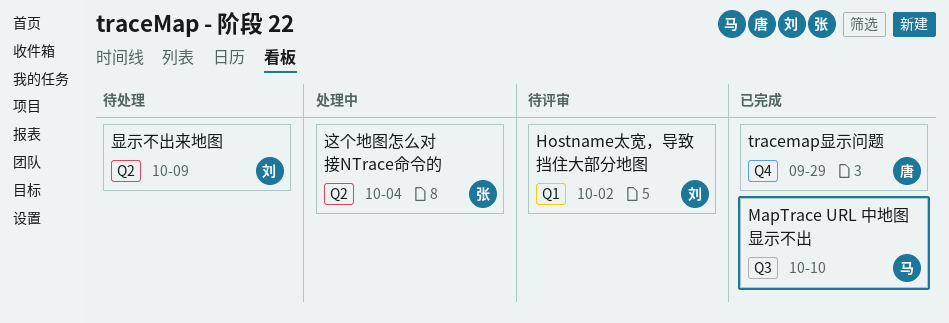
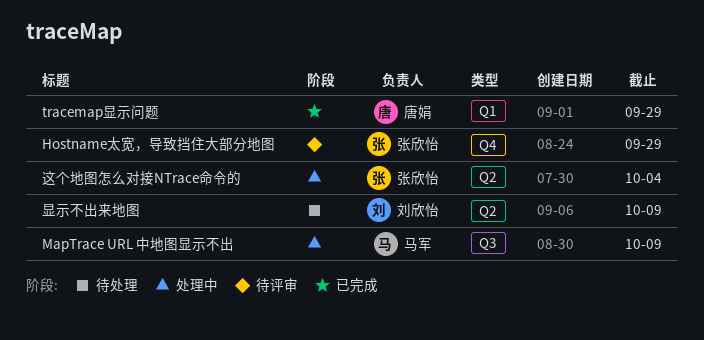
Hostname太宽，导致挡住大部分地图, owner: 刘欣怡 -> 张欣怡
Hostname太宽，导致挡住大部分地图, label: Q1 -> Q4
Hostname太宽，导致挡住大部分地图, due: Oct 2 -> Sep 29
MapTrace URL 中地图显示不出, status: 已完成 -> 处理中
MapTrace URL 中地图显示不出, due: Oct 10 -> Oct 9
tracemap显示问题, label: Q4 -> Q1

